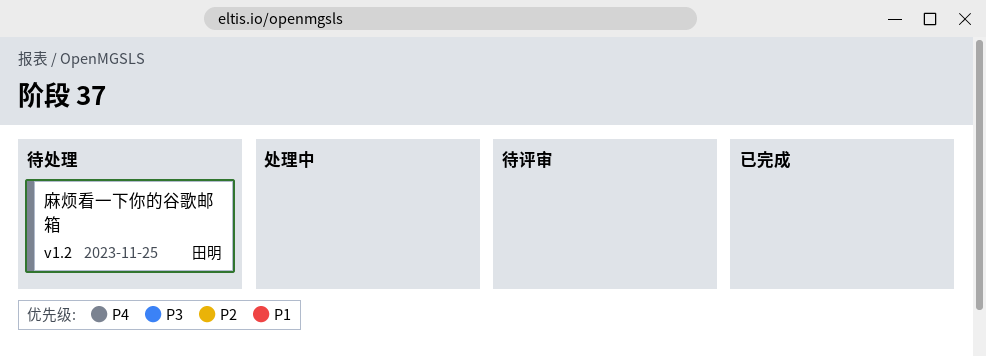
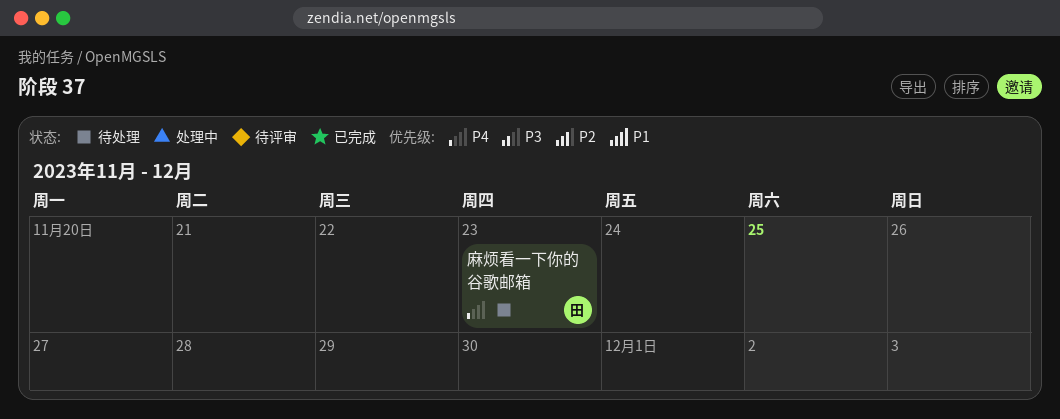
麻烦看一下你的谷歌邮箱, due: Nov 25 -> Nov 23

